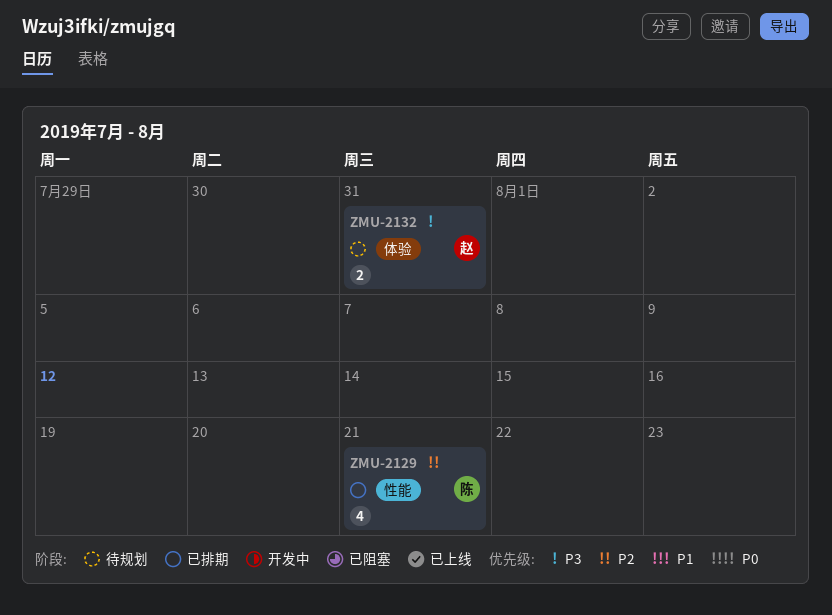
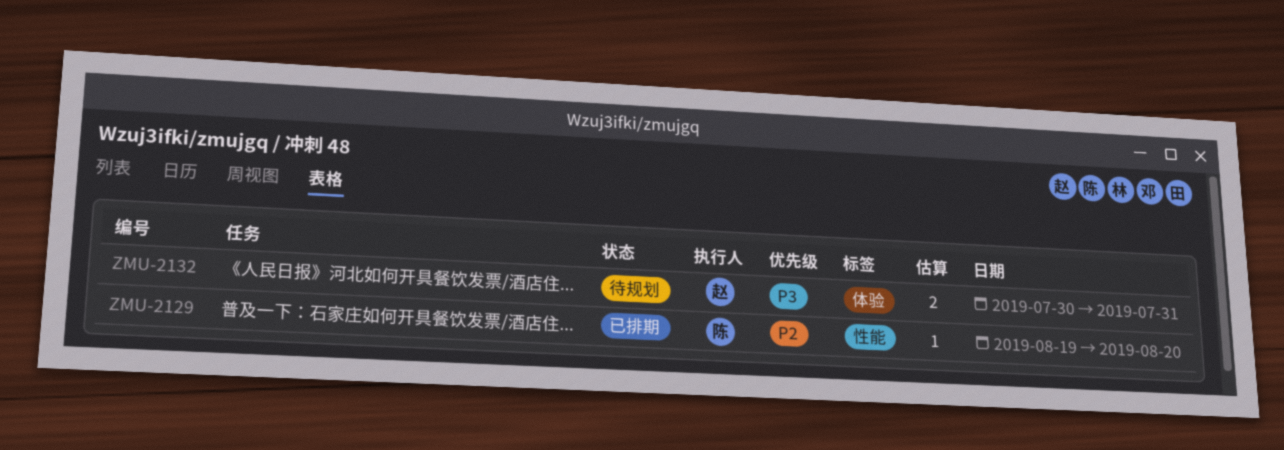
ZMU-2129, estimate: 4 -> 1
ZMU-2129, due: Aug 21 -> Aug 20

